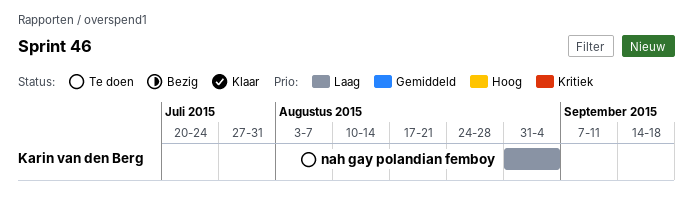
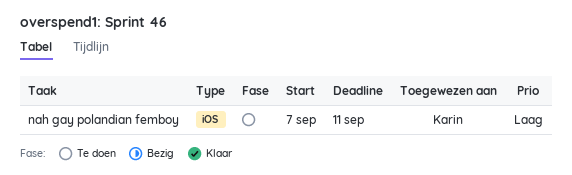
nah gay polandian femboy, start: Aug 31 -> Sep 7
nah gay polandian femboy, due: Sep 4 -> Sep 11

